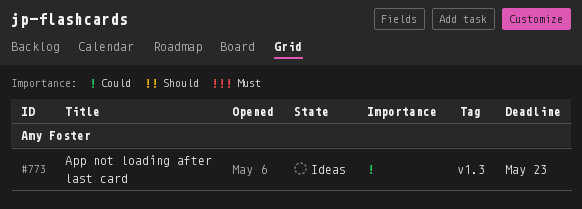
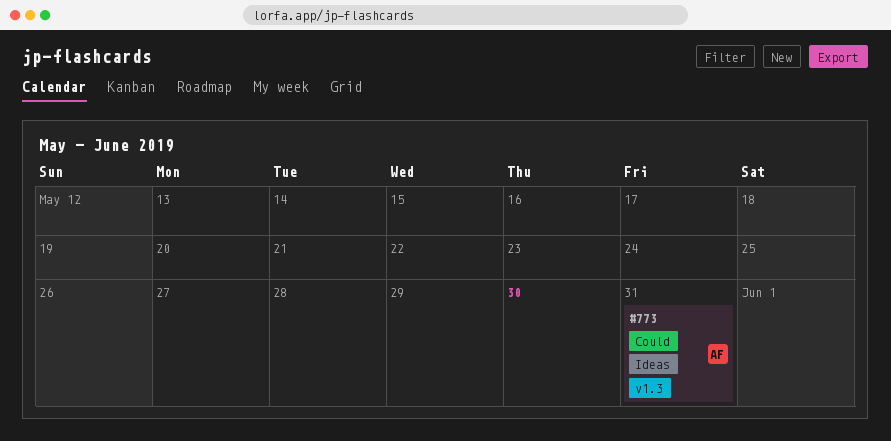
#773, due: May 23 -> May 31

